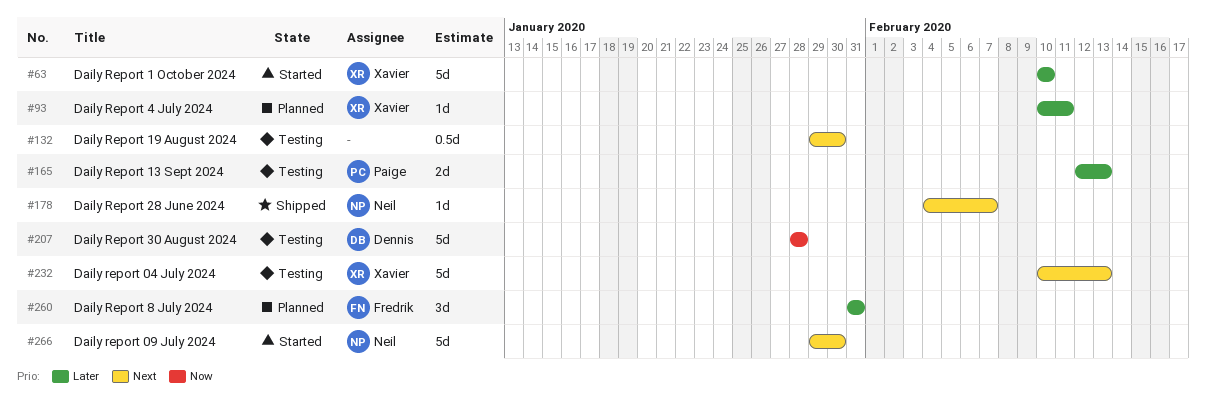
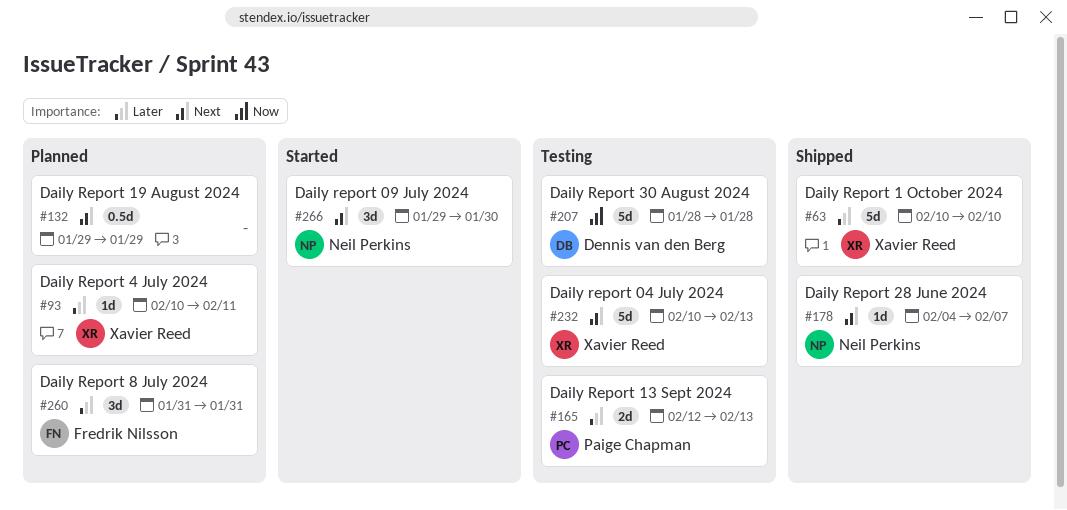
#63, status: Started -> Shipped
#132, status: Testing -> Planned
#132, due: Jan 30 -> Jan 29
#266, estimate: 5d -> 3d

